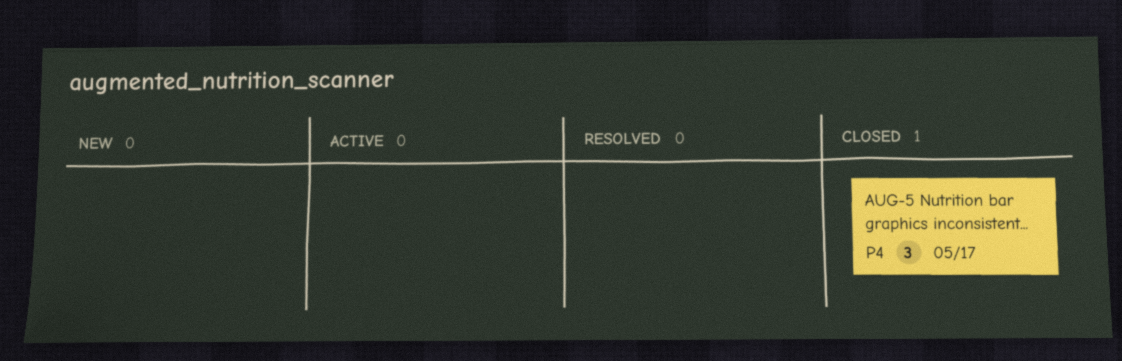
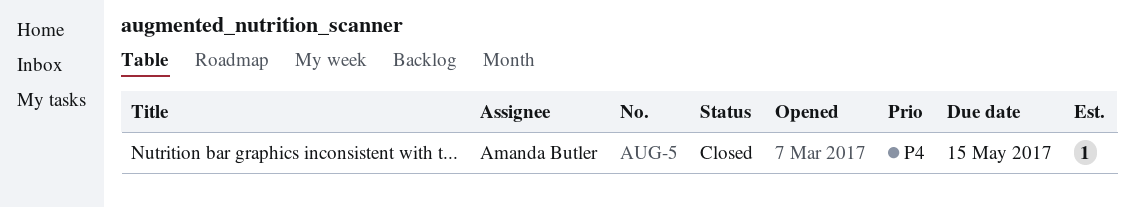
AUG-5, estimate: 3 -> 1
AUG-5, due: May 17 -> May 15

